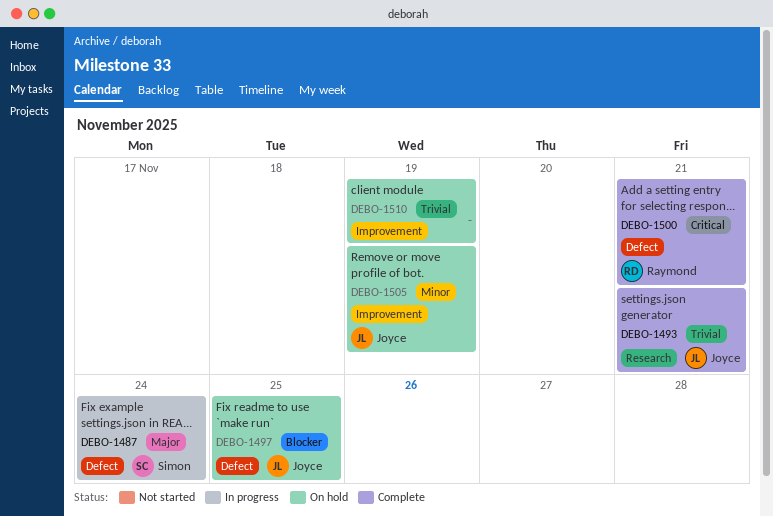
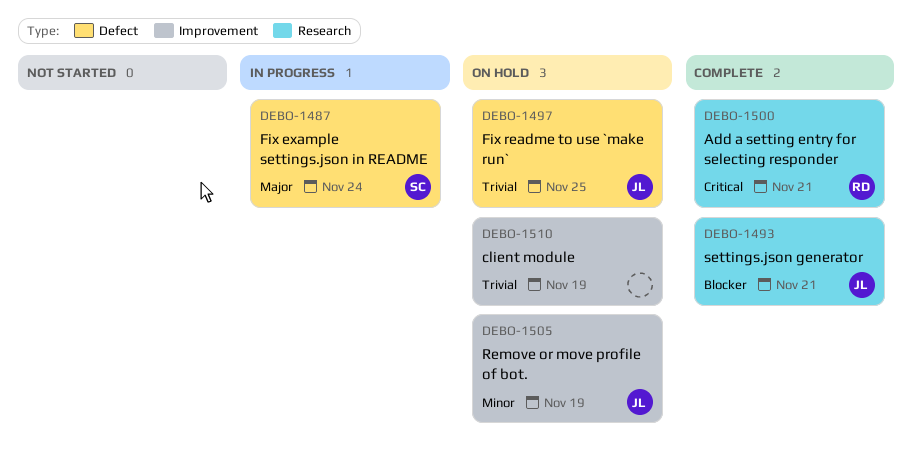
DEBO-1493, priority: Trivial -> Blocker
DEBO-1497, priority: Blocker -> Trivial
DEBO-1500, label: Defect -> Research

